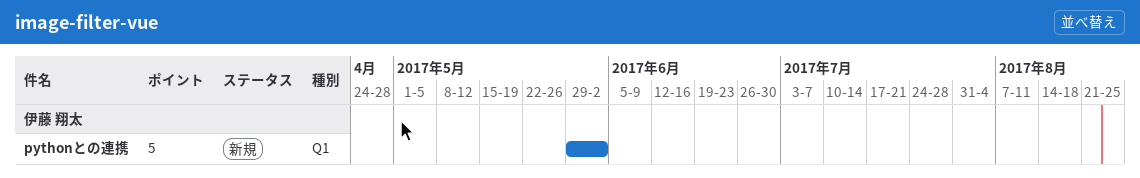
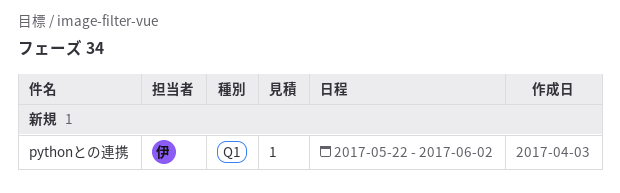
pythonとの連携, estimate: 5 -> 1
pythonとの連携, start: May 29 -> May 22

